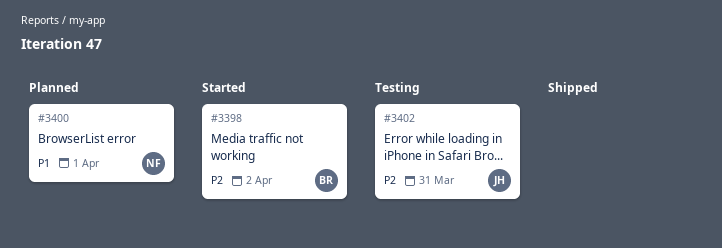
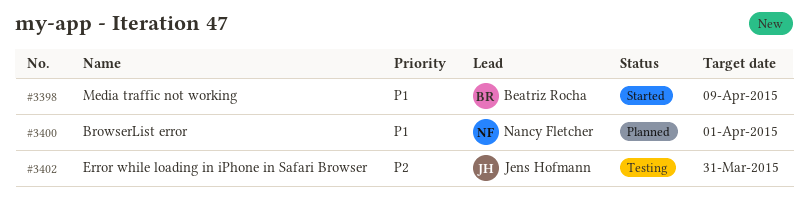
#3398, priority: P2 -> P1
#3398, due: Apr 2 -> Apr 9

